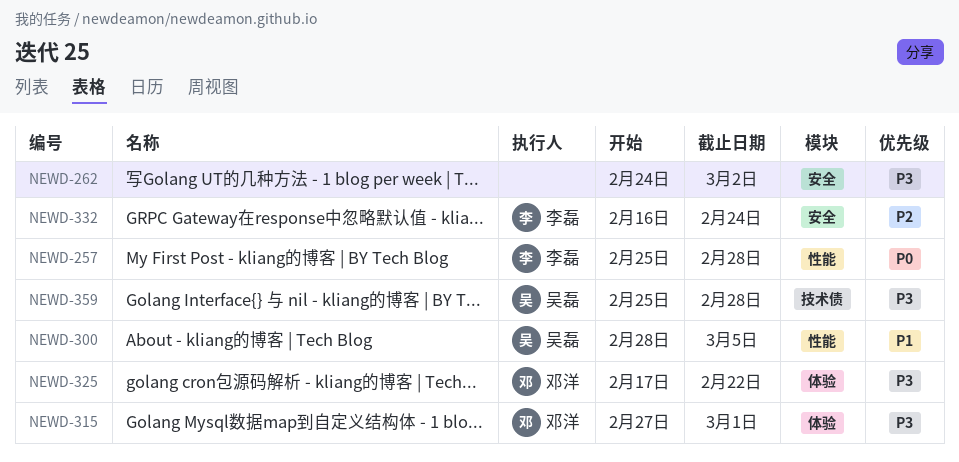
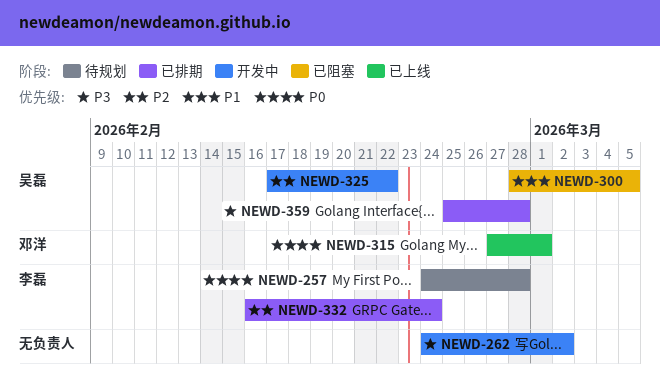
NEWD-257, start: Feb 25 -> Feb 24
NEWD-315, priority: P3 -> P0
NEWD-325, owner: 邓洋 -> 吴磊
NEWD-325, priority: P3 -> P2

